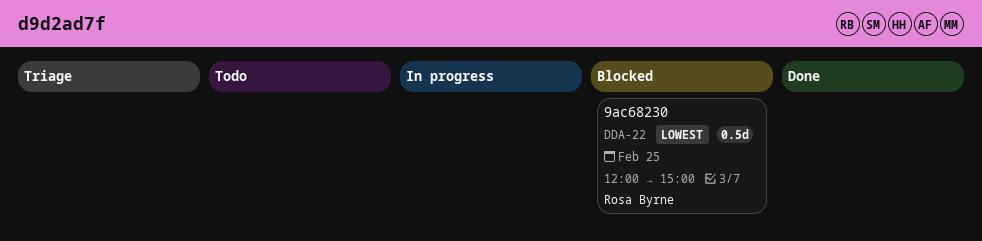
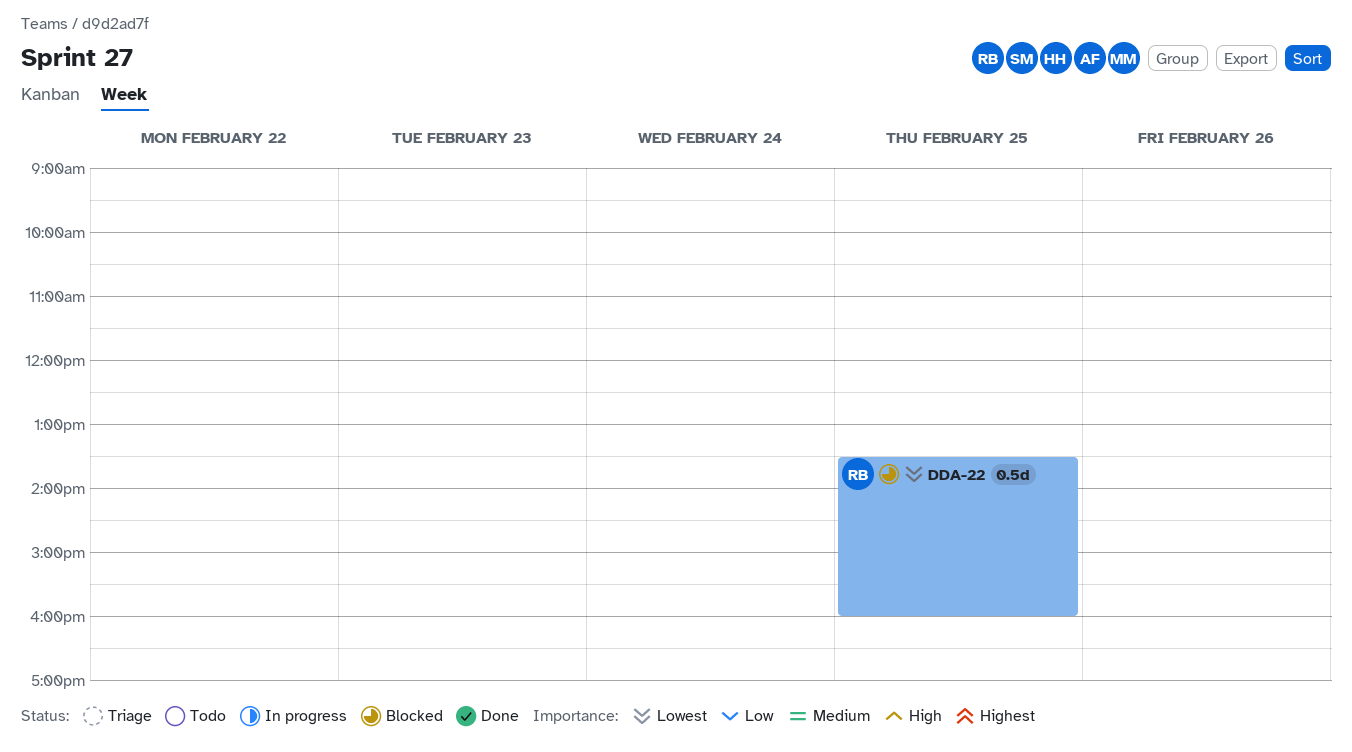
DDA-22, begins: 12:00 -> 13:30
DDA-22, ends: 15:00 -> 16:00

